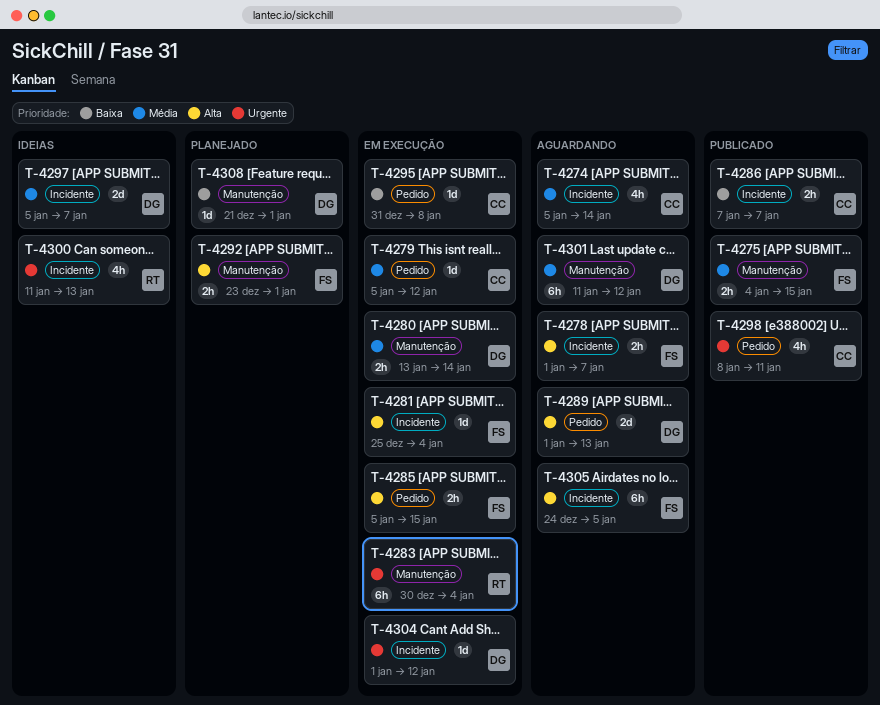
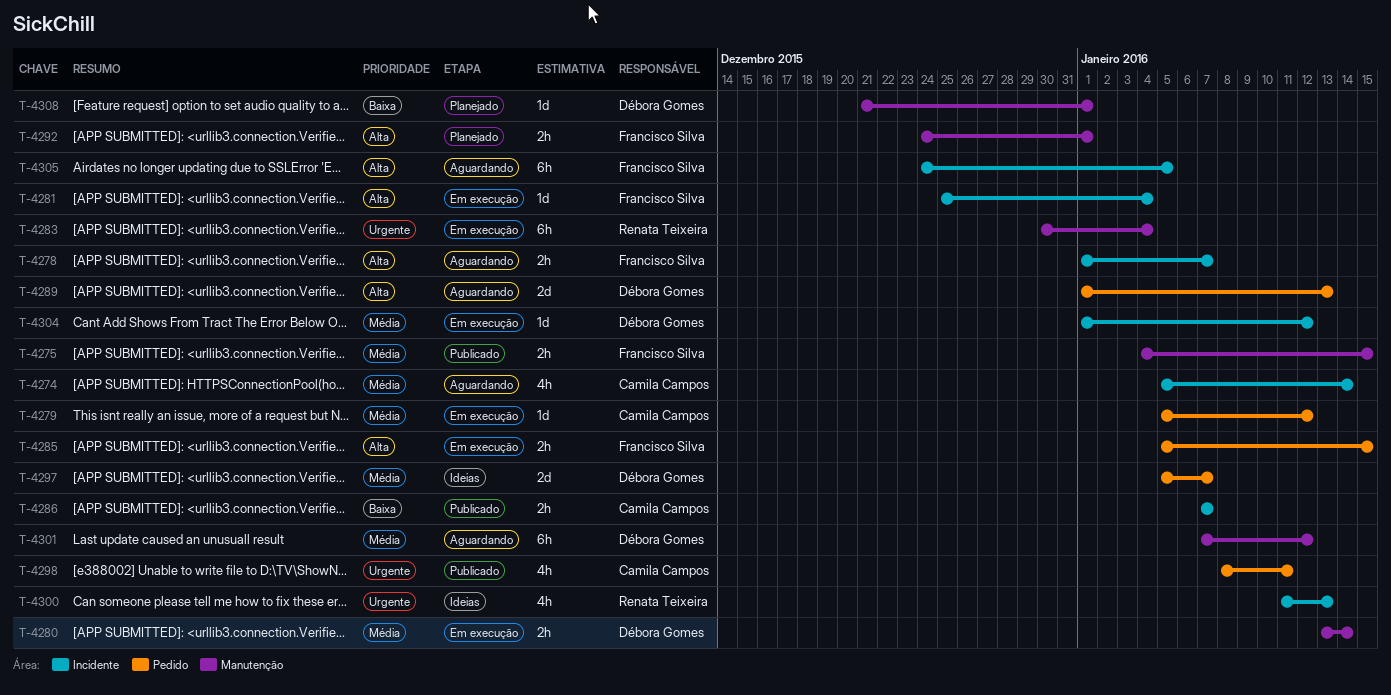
T-4292, start: Dec 23 -> Dec 24
T-4295: present -> none
T-4297, label: Incidente -> Pedido
T-4301, start: Jan 11 -> Jan 7
T-4304, priority: Urgente -> Média

